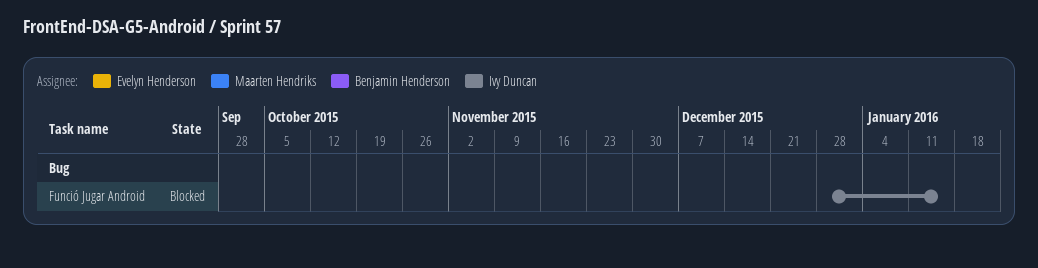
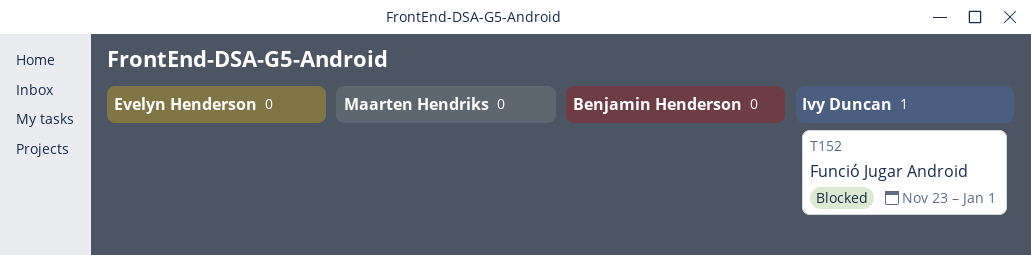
Funció Jugar Android, start: Dec 28 -> Nov 23
Funció Jugar Android, due: Jan 15 -> Jan 1

